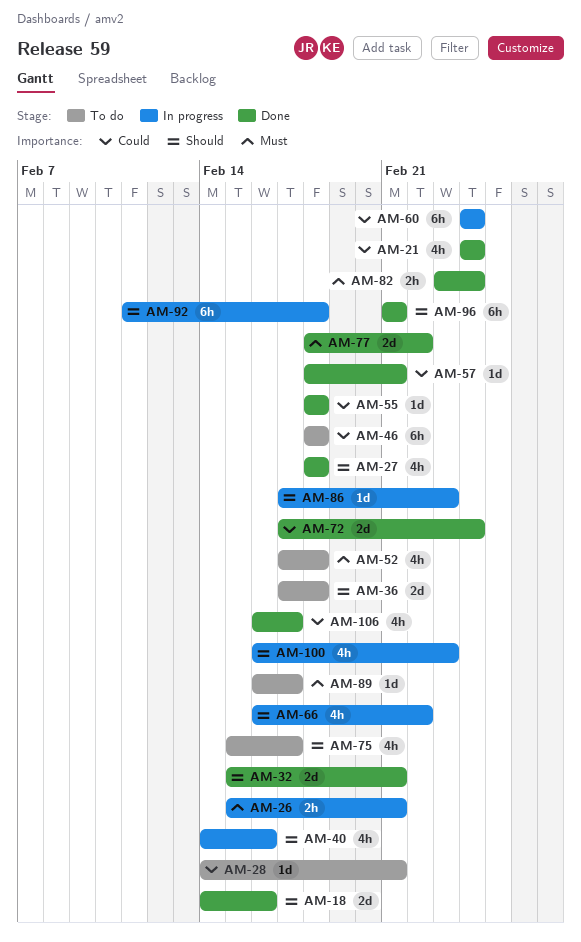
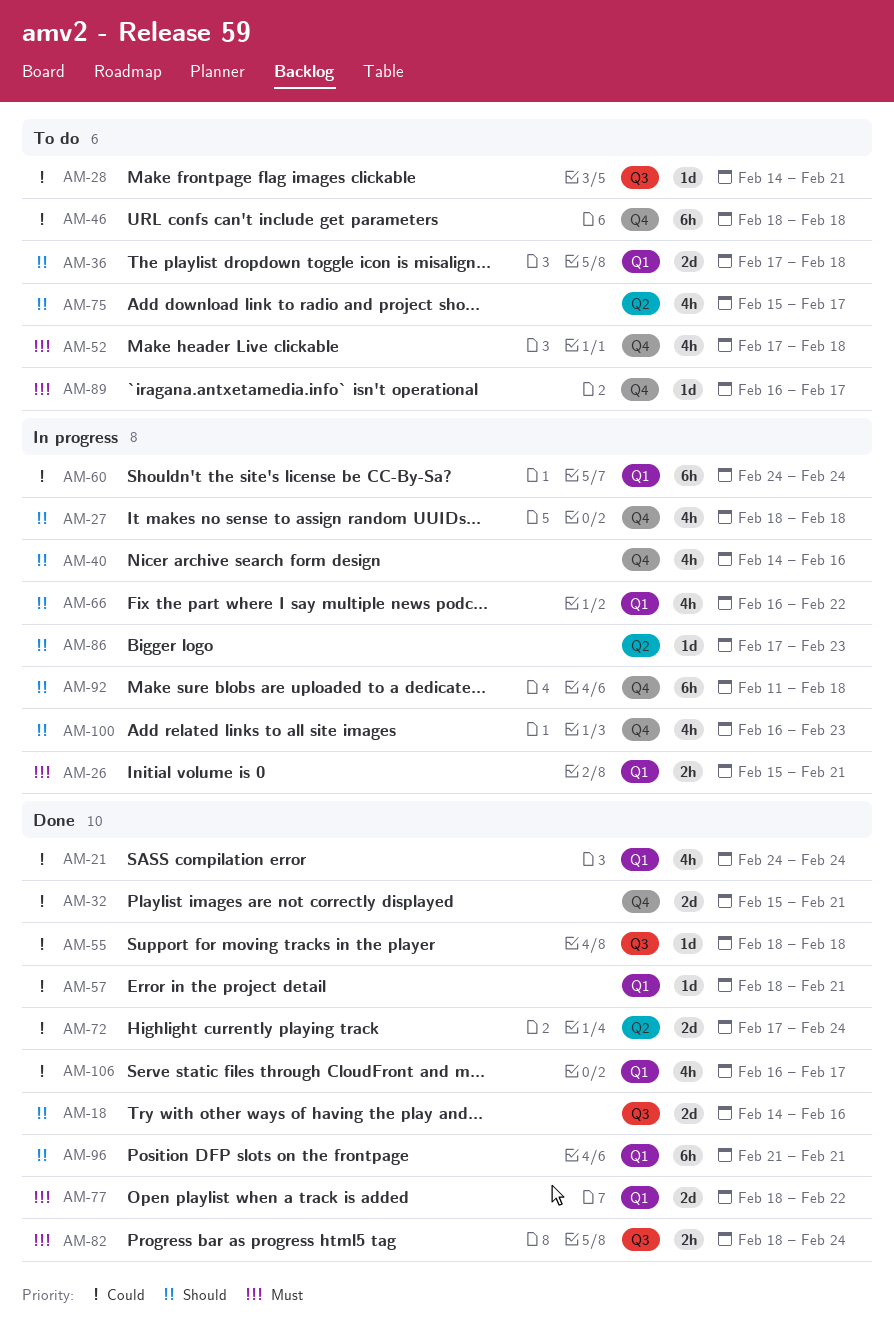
AM-27, status: Done -> In progress
AM-32, priority: Should -> Could
AM-82, start: Feb 23 -> Feb 18

